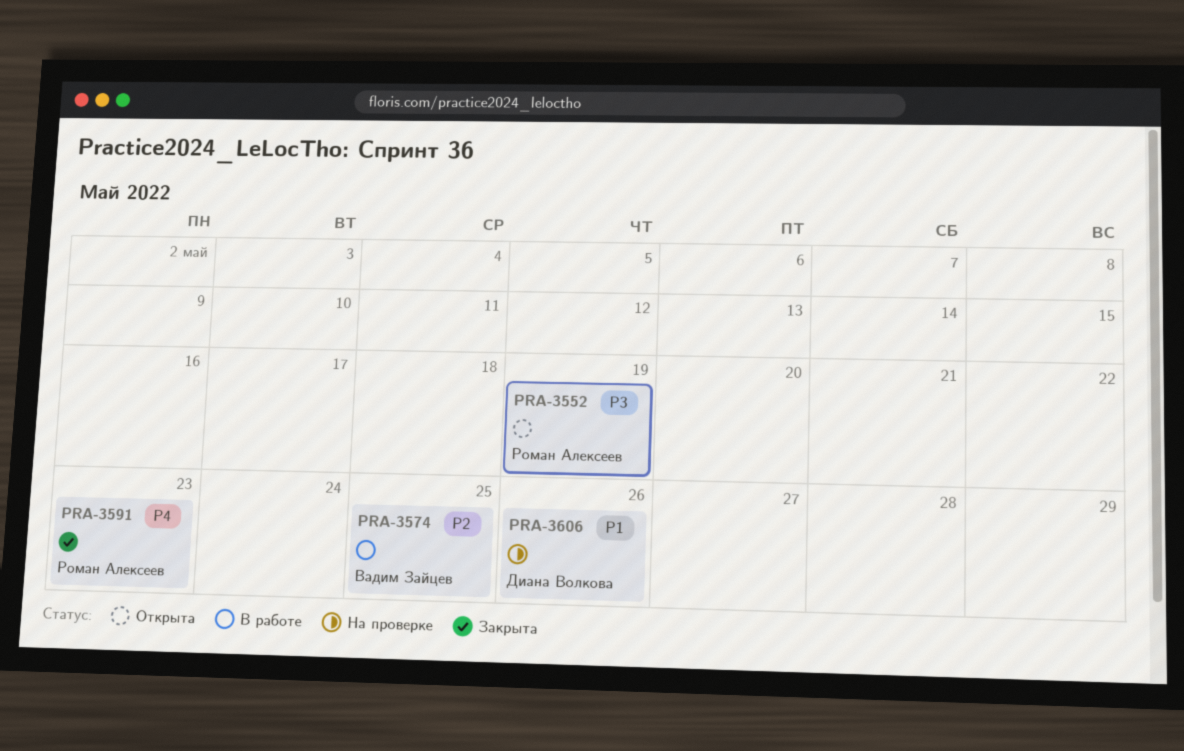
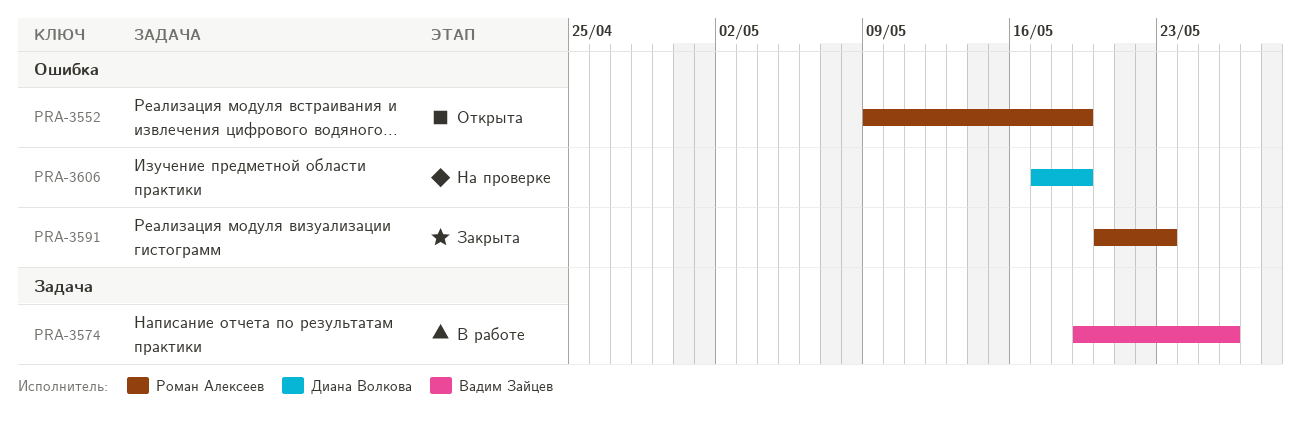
PRA-3574, due: May 25 -> May 26
PRA-3606, due: May 26 -> May 19

